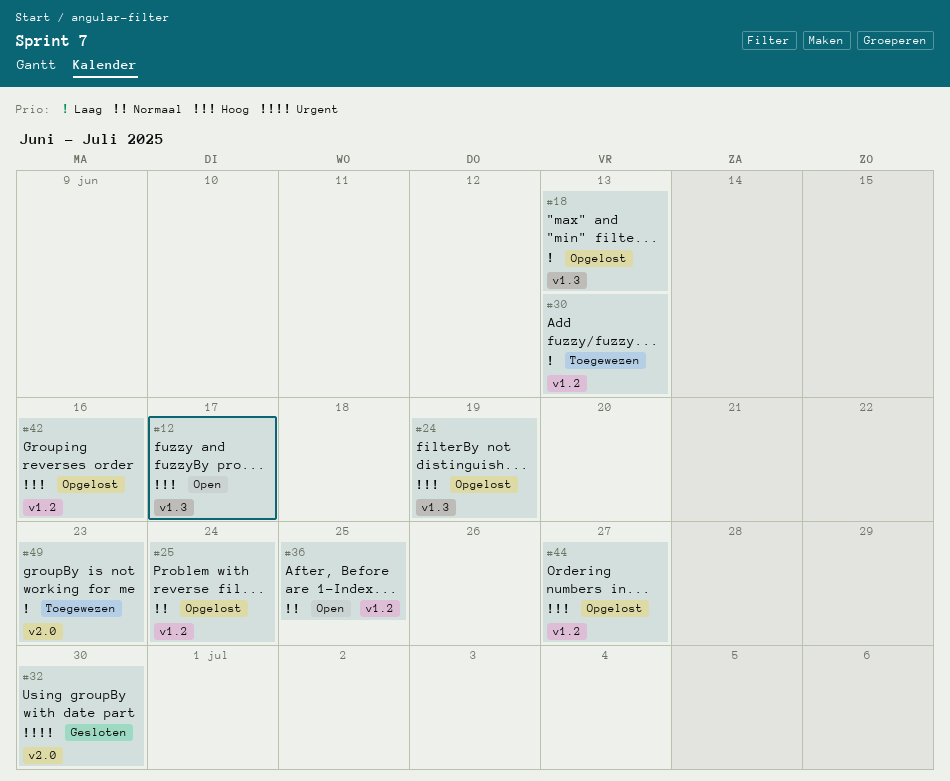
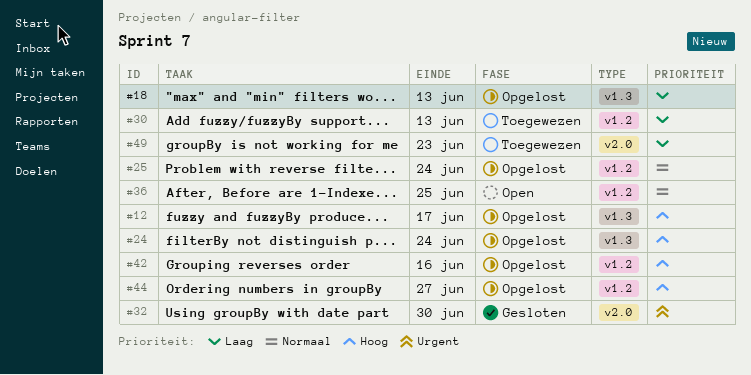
#12, status: Open -> Opgelost
#24, due: Jun 19 -> Jun 24

